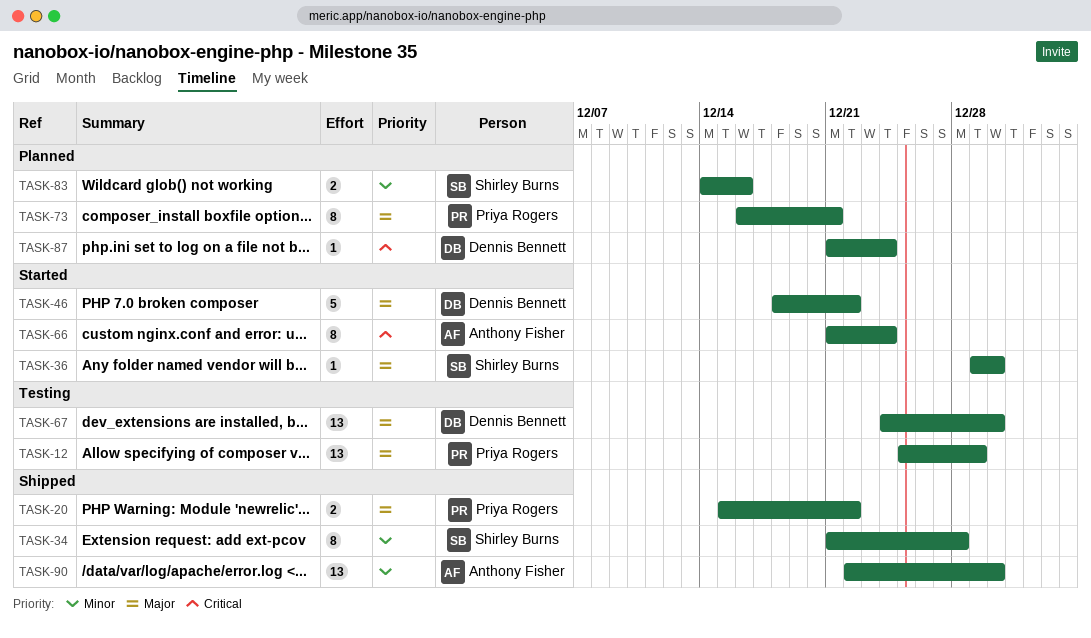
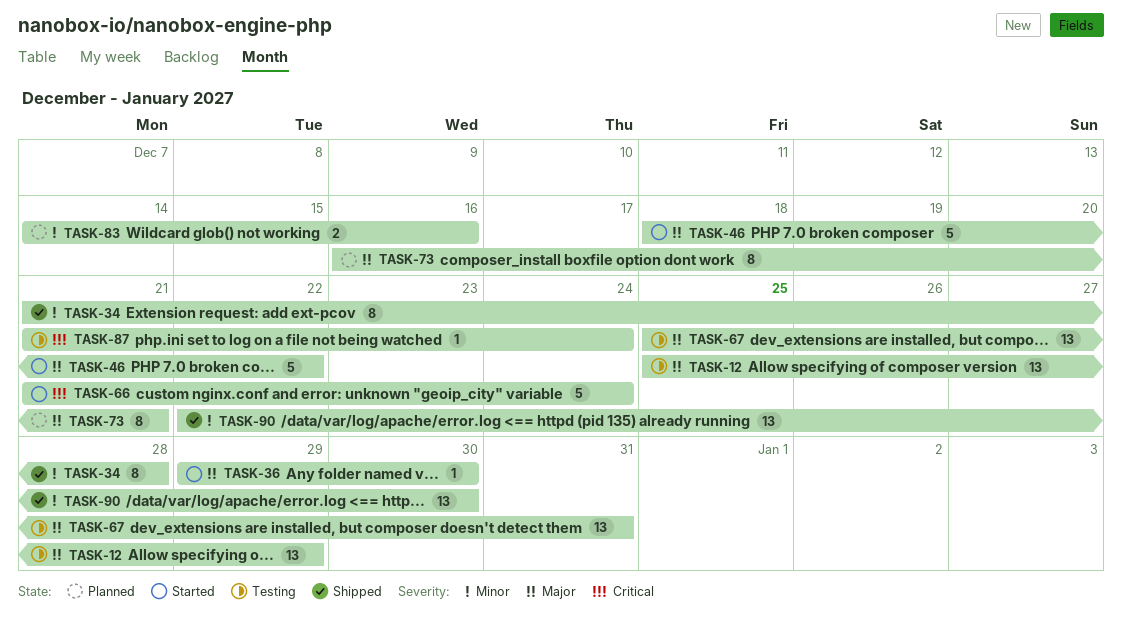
TASK-20: present -> none
TASK-66, estimate: 8 -> 5
TASK-67, start: Dec 24 -> Dec 25
TASK-67, due: Dec 30 -> Dec 31
TASK-87, status: Planned -> Testing

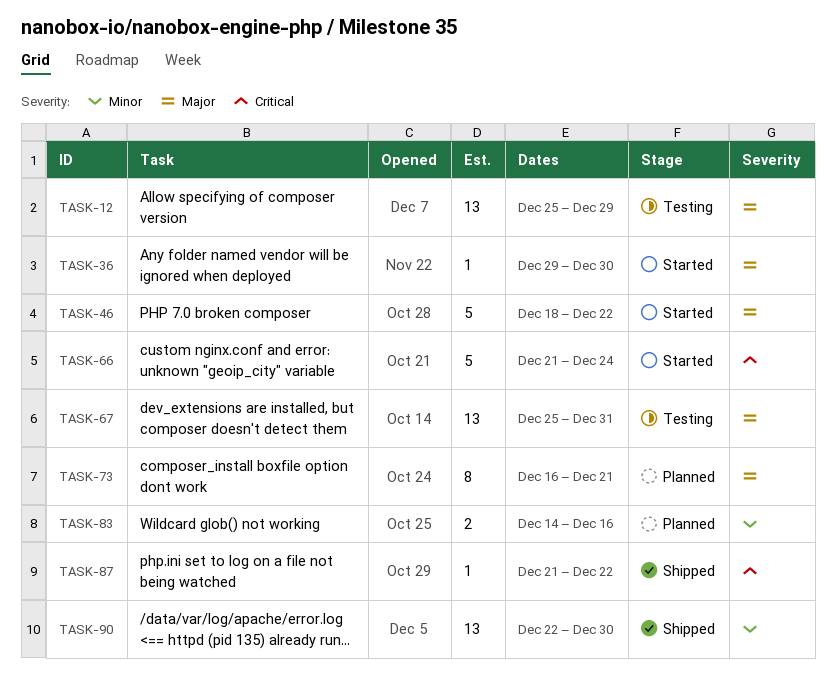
TASK-34: present -> none
TASK-87, status: Testing -> Shipped
TASK-87, due: Dec 24 -> Dec 22

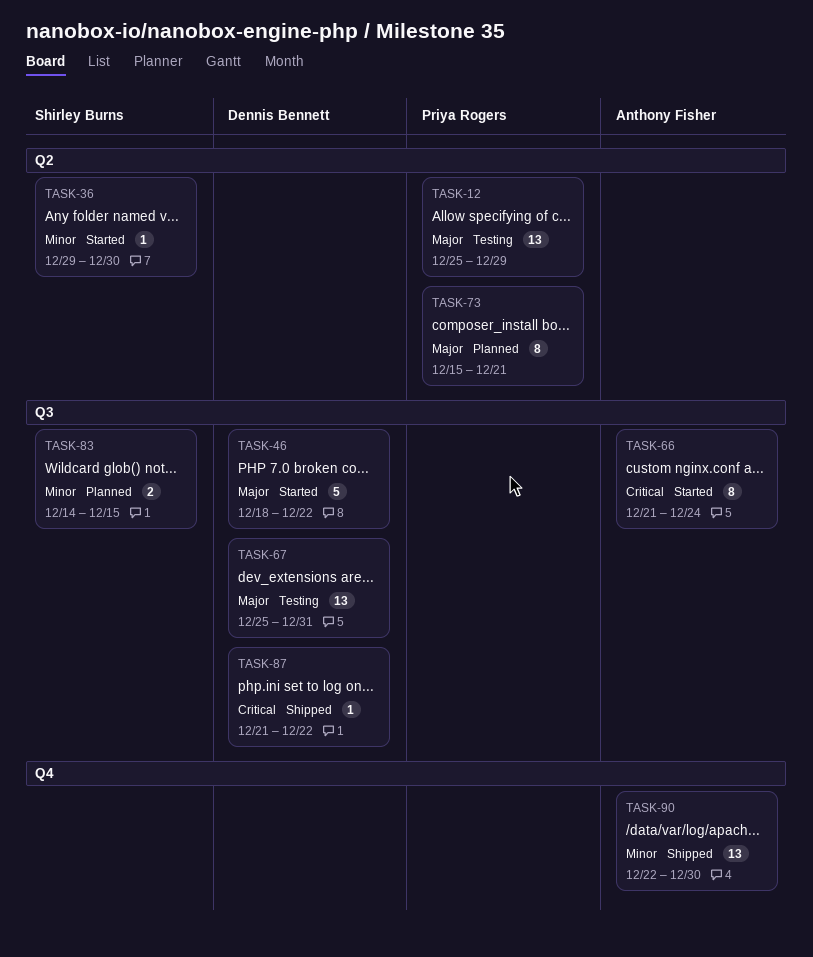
TASK-36, priority: Major -> Minor
TASK-66, estimate: 5 -> 8
TASK-73, start: Dec 16 -> Dec 15
TASK-83, due: Dec 16 -> Dec 15

